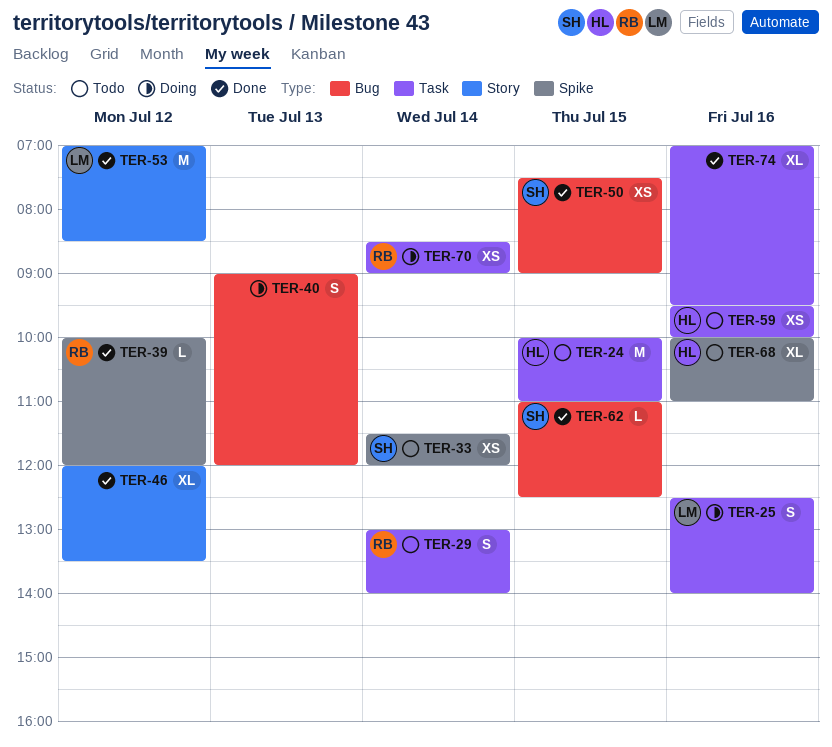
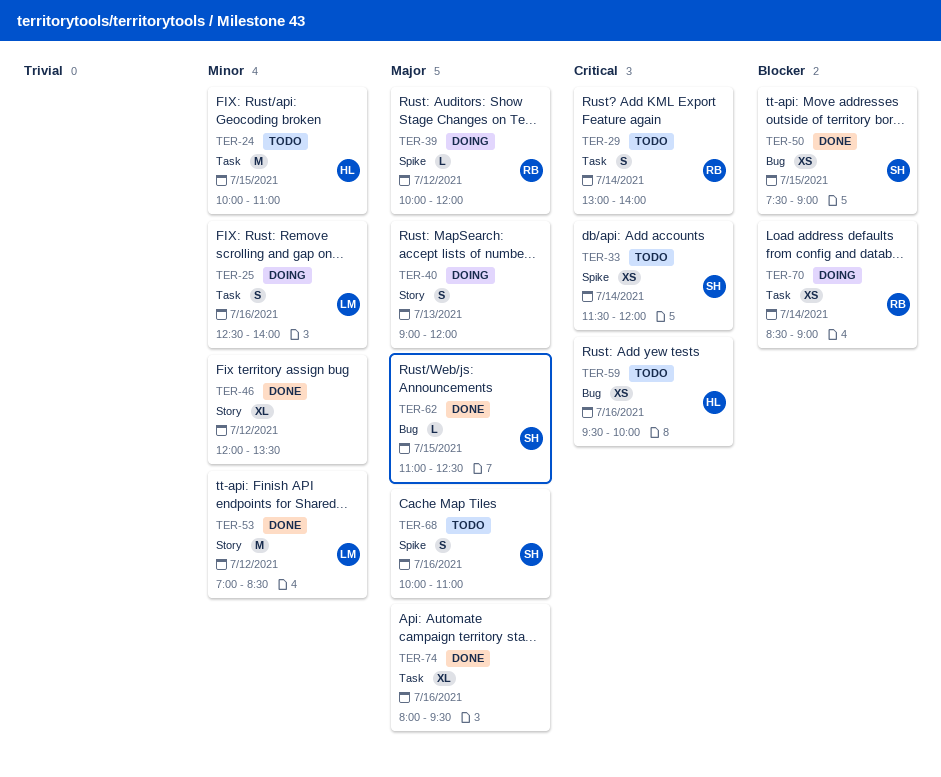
TER-39, status: Done -> Doing
TER-40, label: Bug -> Story
TER-59, label: Task -> Bug
TER-68, owner: HL -> SH
TER-68, estimate: XL -> S
TER-74, begins: 07:00 -> 08:00

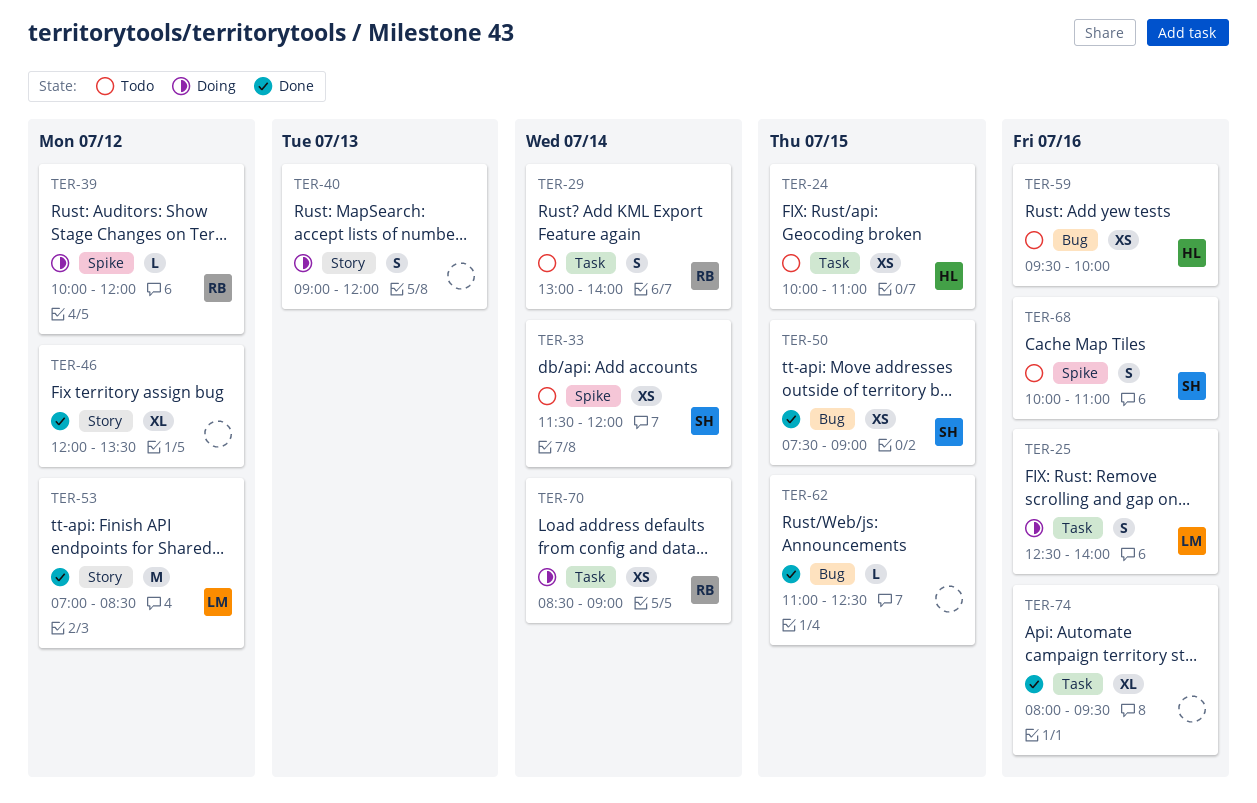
TER-24, estimate: M -> XS
TER-62, owner: SH -> none

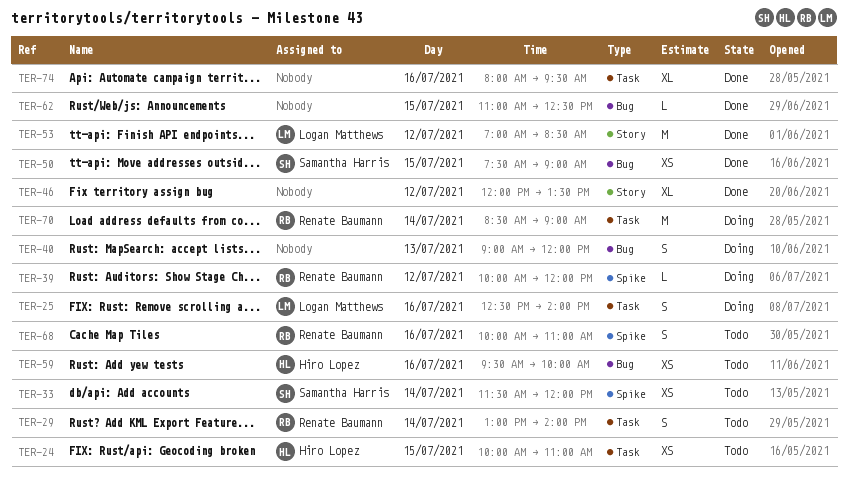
TER-40, label: Story -> Bug
TER-68, owner: Samantha Harris -> Renate Baumann
TER-70, estimate: XS -> M

